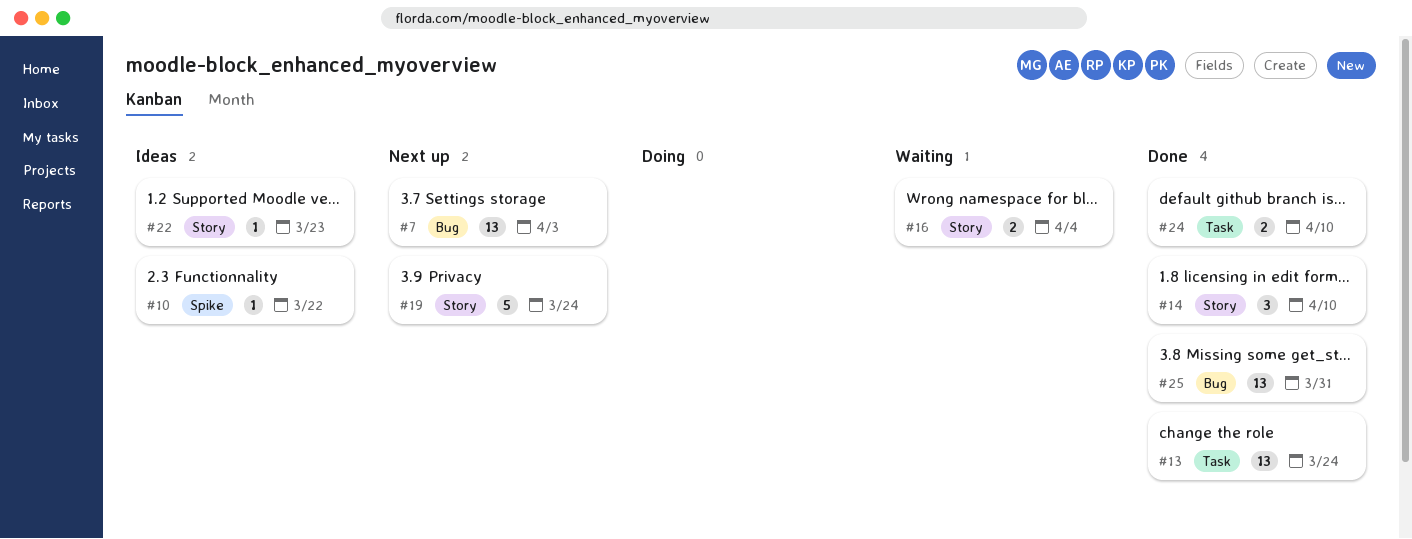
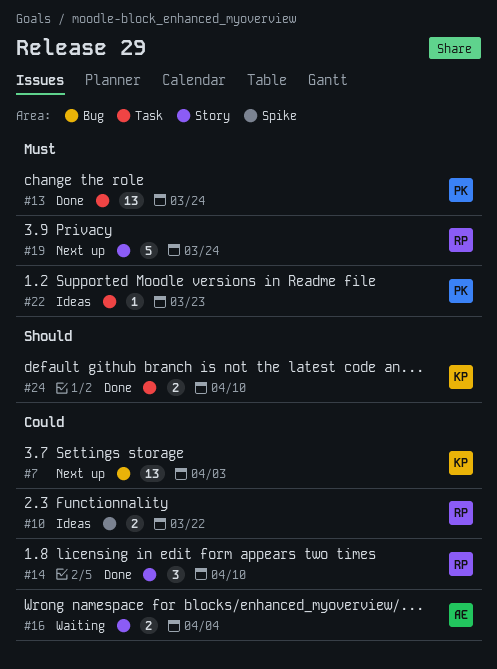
#10, estimate: 1 -> 2
#22, label: Story -> Task
#25: present -> none

